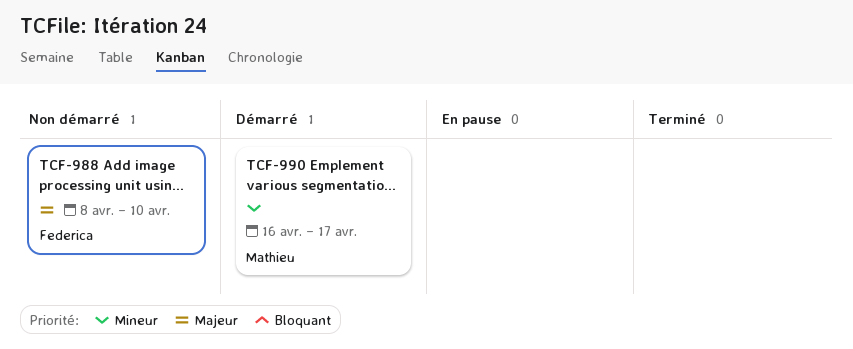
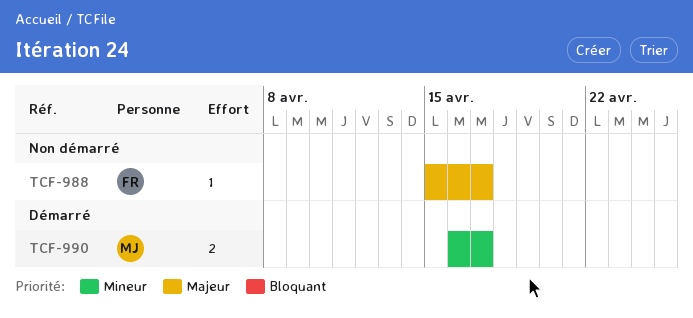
TCF-988, start: Apr 8 -> Apr 15
TCF-988, due: Apr 10 -> Apr 17

